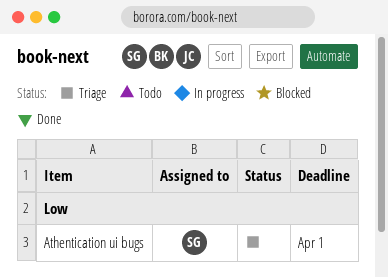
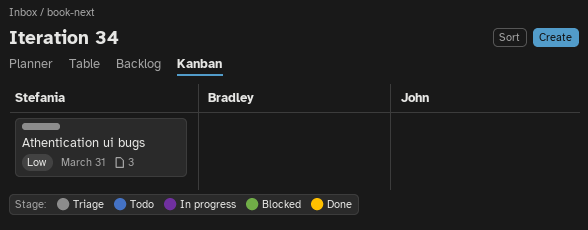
Athentication ui bugs, due: Apr 1 -> Mar 31

